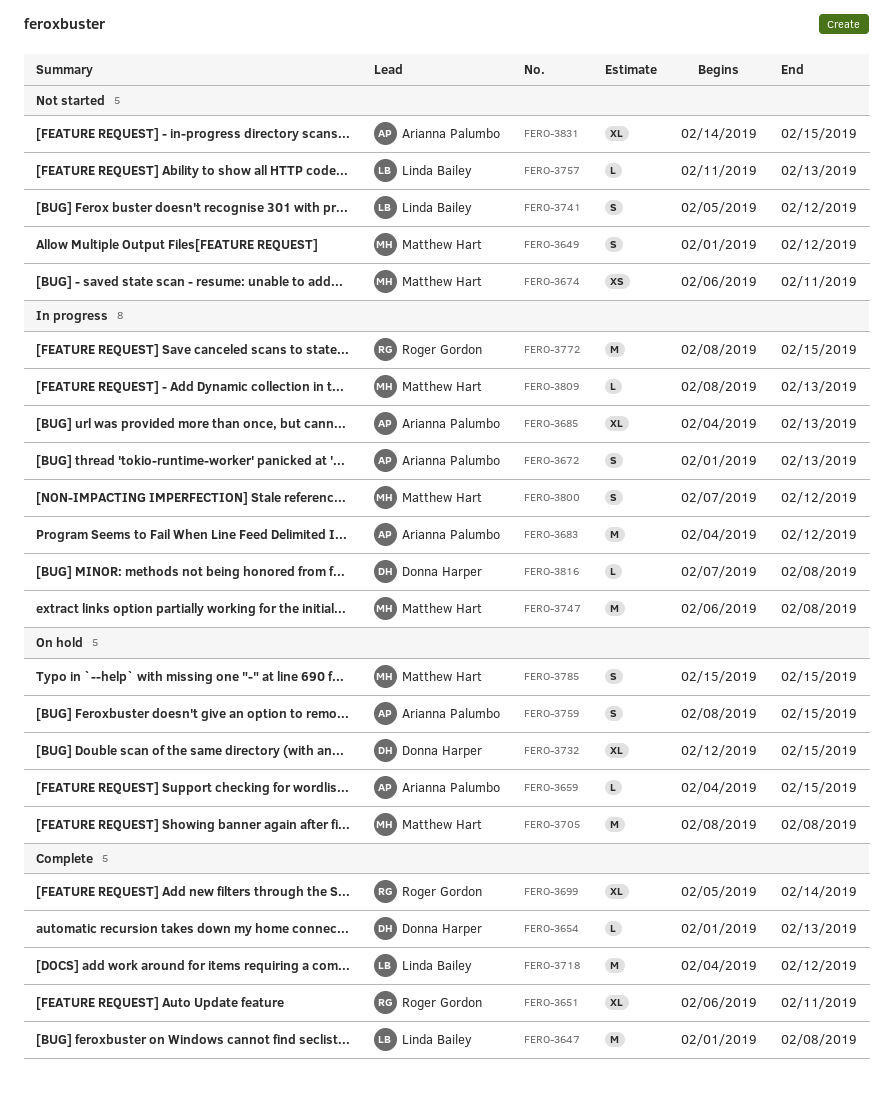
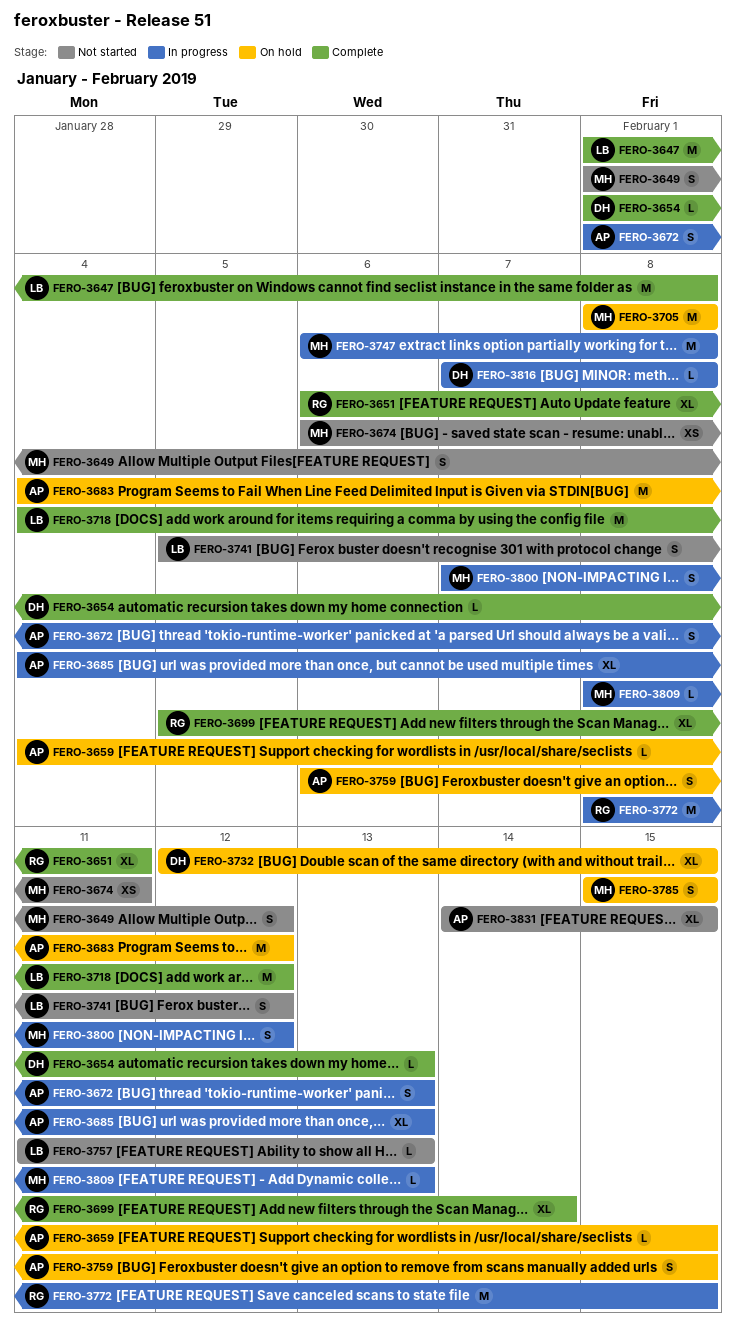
FERO-3683, status: In progress -> On hold
FERO-3759, start: Feb 8 -> Feb 6

